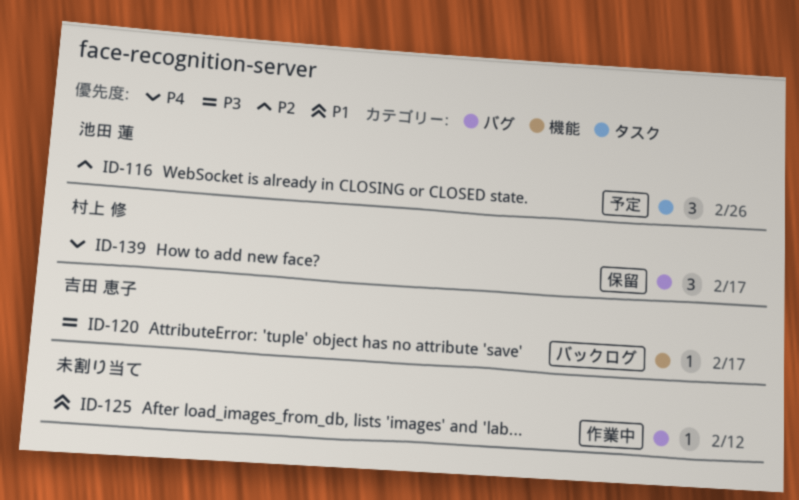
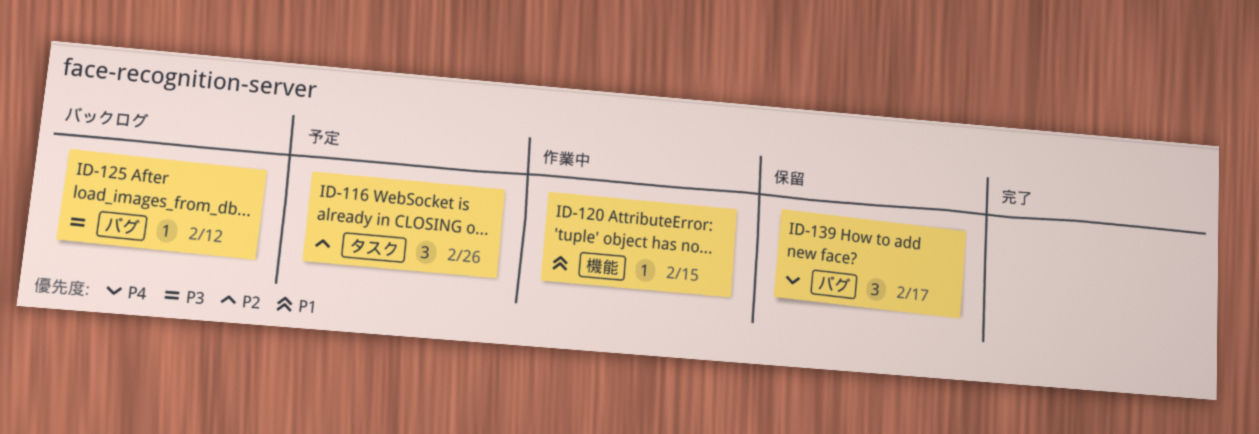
ID-120, status: バックログ -> 作業中
ID-120, priority: P3 -> P1
ID-120, due: Feb 17 -> Feb 15
ID-125, status: 作業中 -> バックログ
ID-125, priority: P1 -> P3

